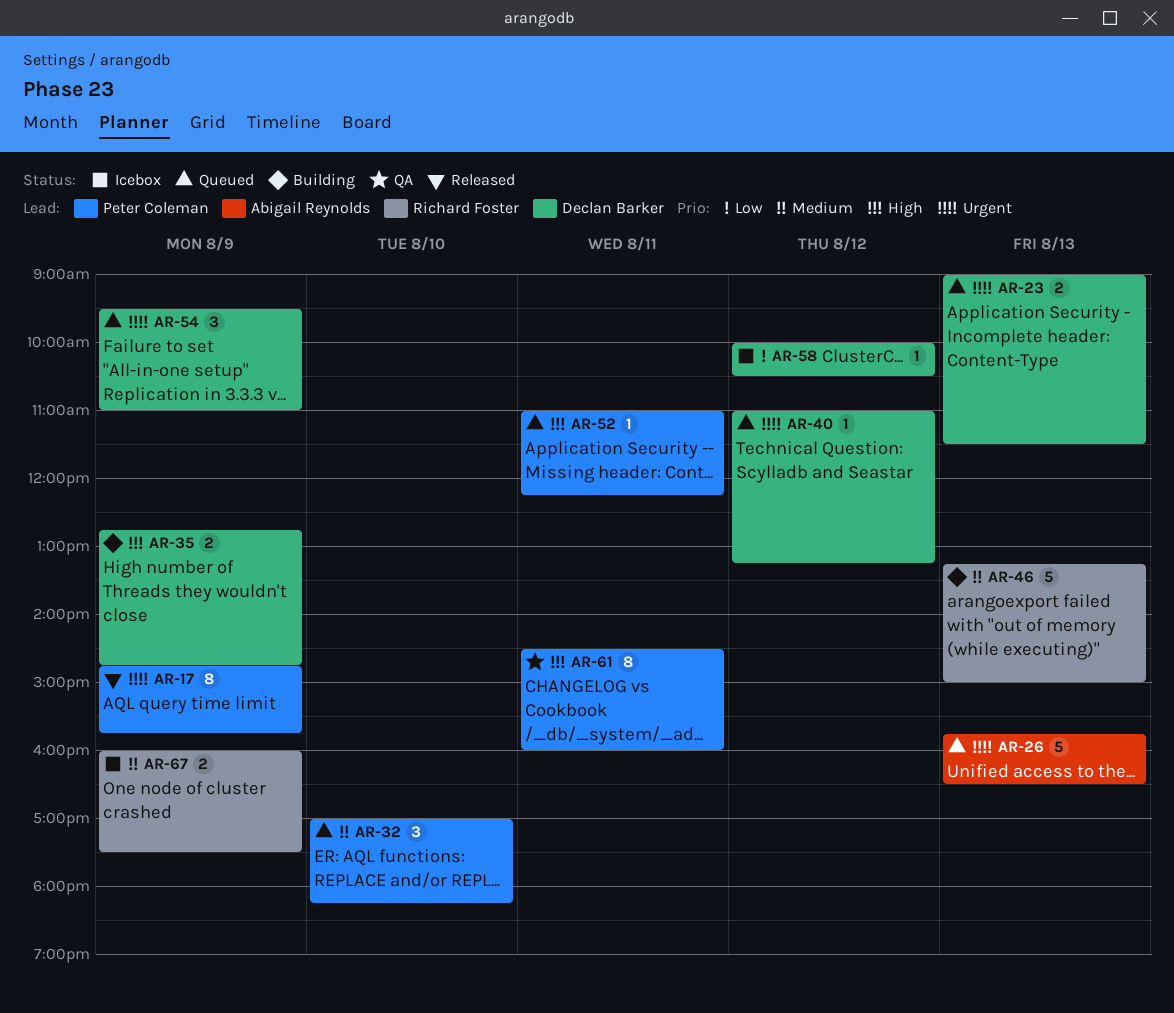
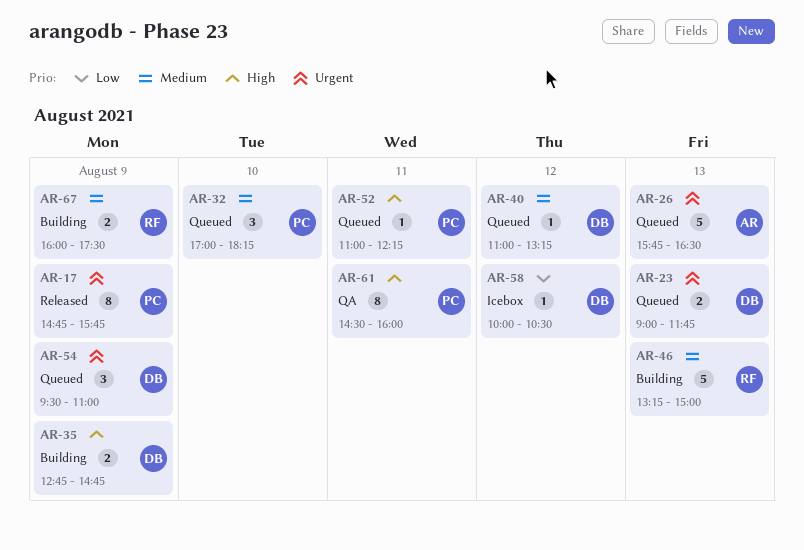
AR-23, ends: 11:30 -> 11:45
AR-40, priority: Urgent -> Medium
AR-67, status: Icebox -> Building

